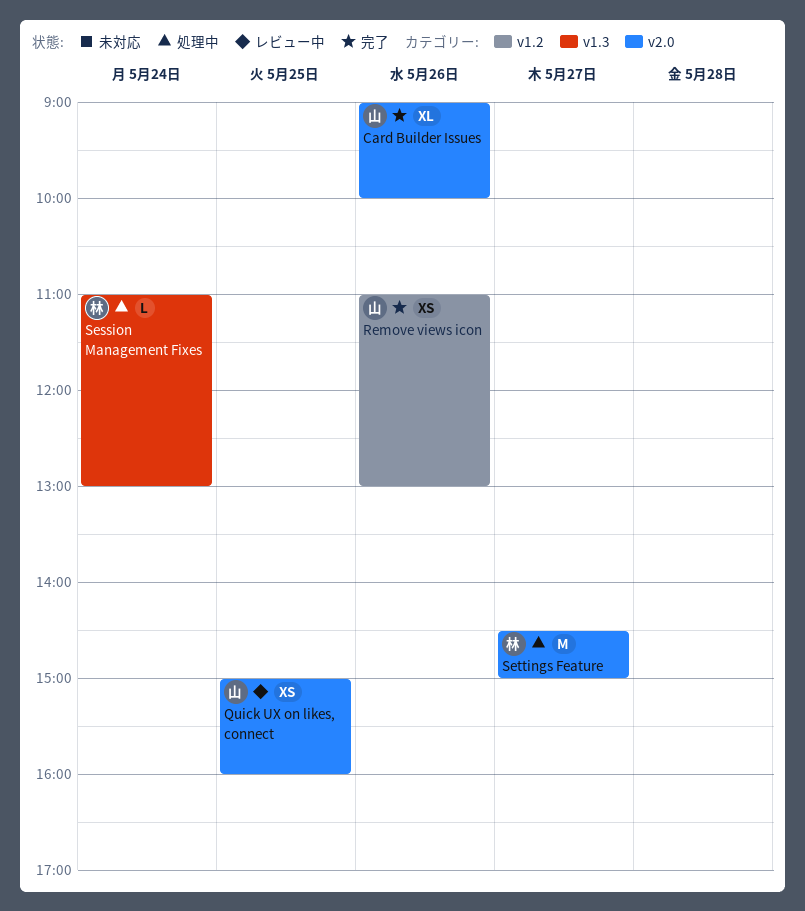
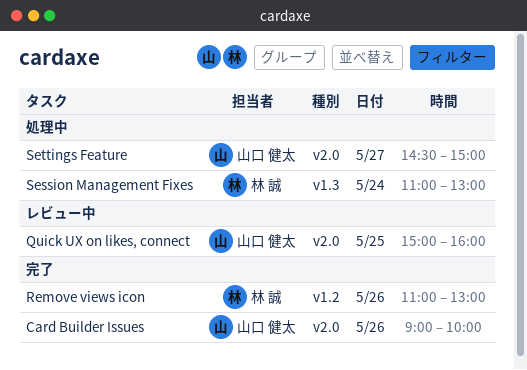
Remove views icon, owner: 山口 健太 -> 林 誠
Settings Feature, owner: 林 誠 -> 山口 健太

